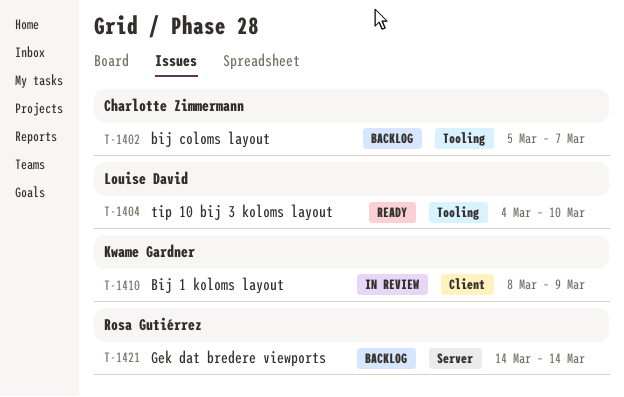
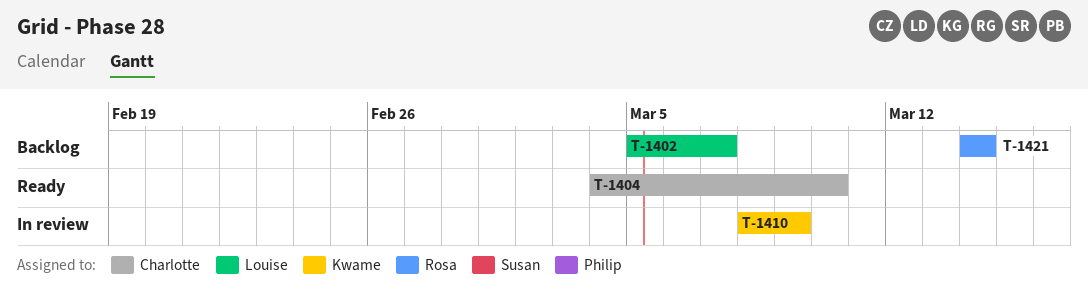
T-1402, owner: Charlotte Zimmermann -> Louise David
T-1404, owner: Louise David -> Charlotte Zimmermann

